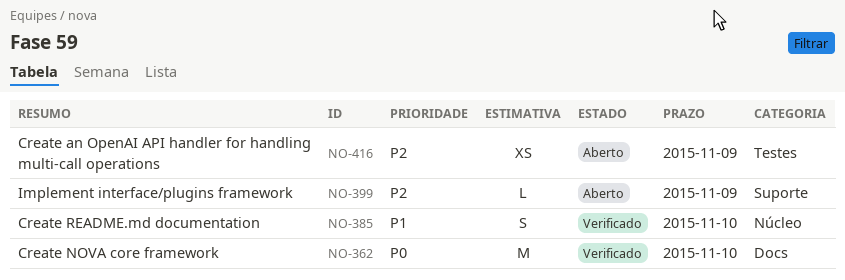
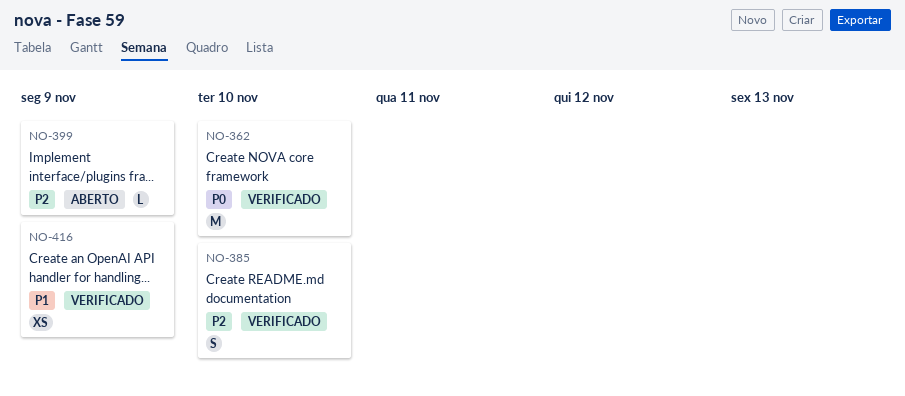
NO-385, priority: P1 -> P2
NO-416, status: Aberto -> Verificado
NO-416, priority: P2 -> P1

